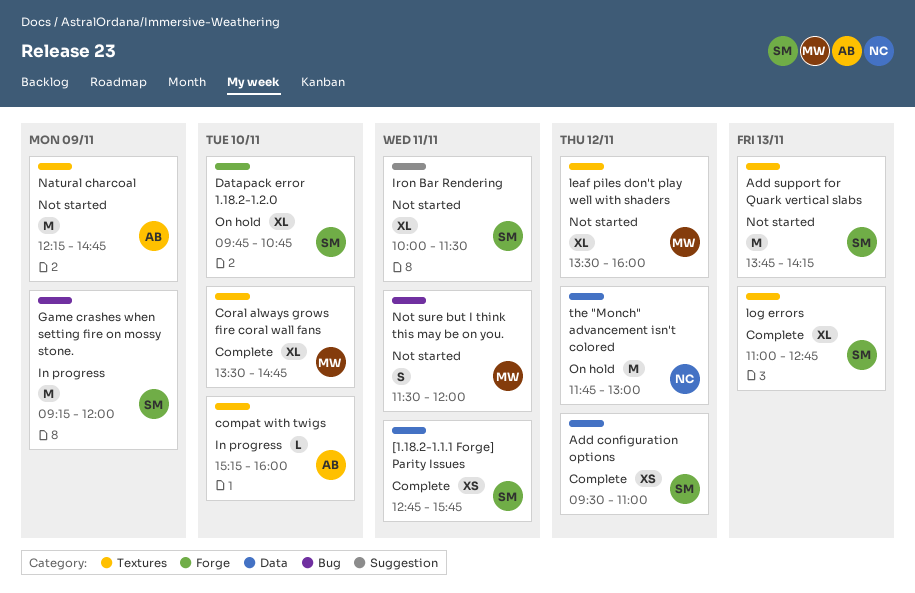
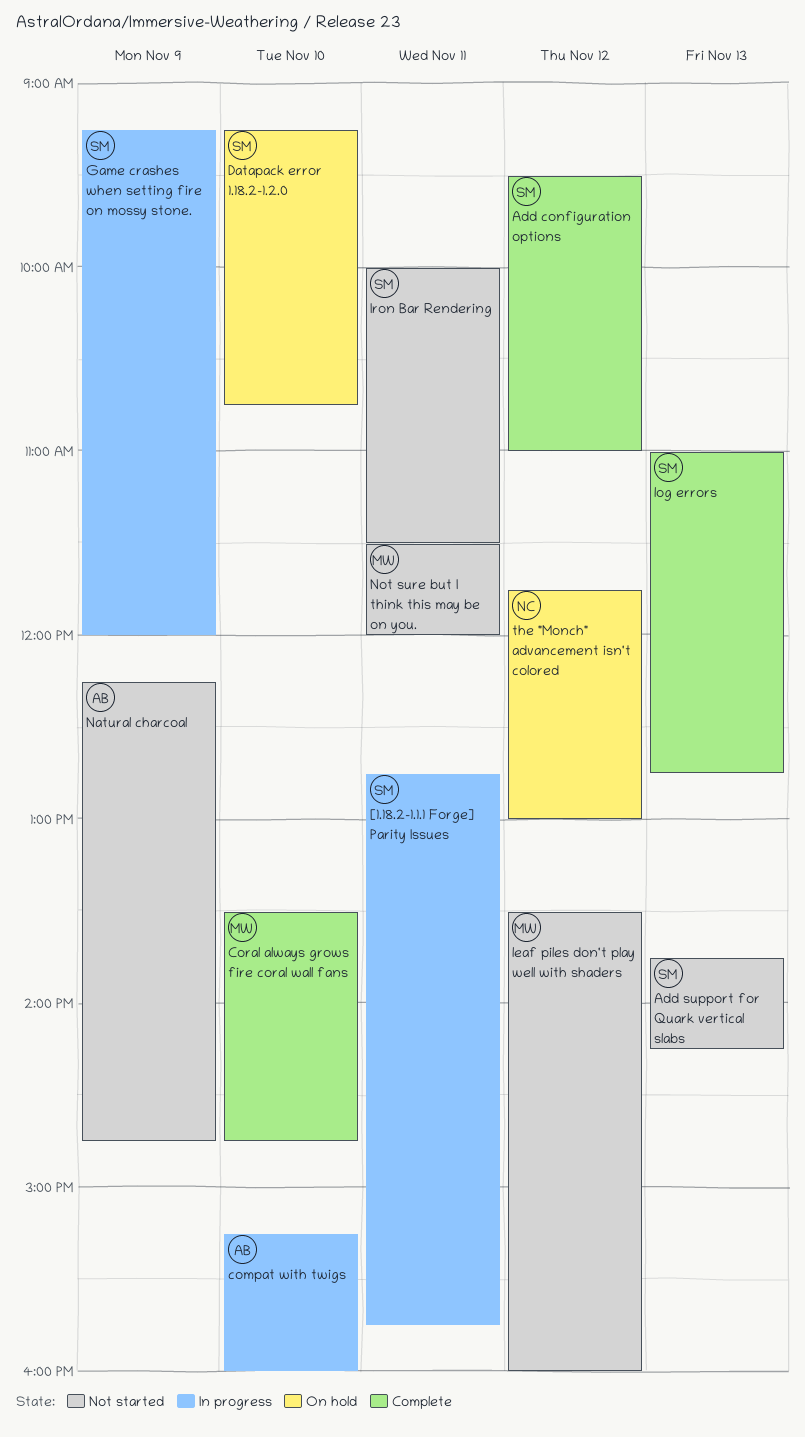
[1.18.2-1.1.1 Forge] Parity Issues, status: Complete -> In progress
Datapack error 1.18.2-1.2.0, begins: 09:45 -> 09:15

